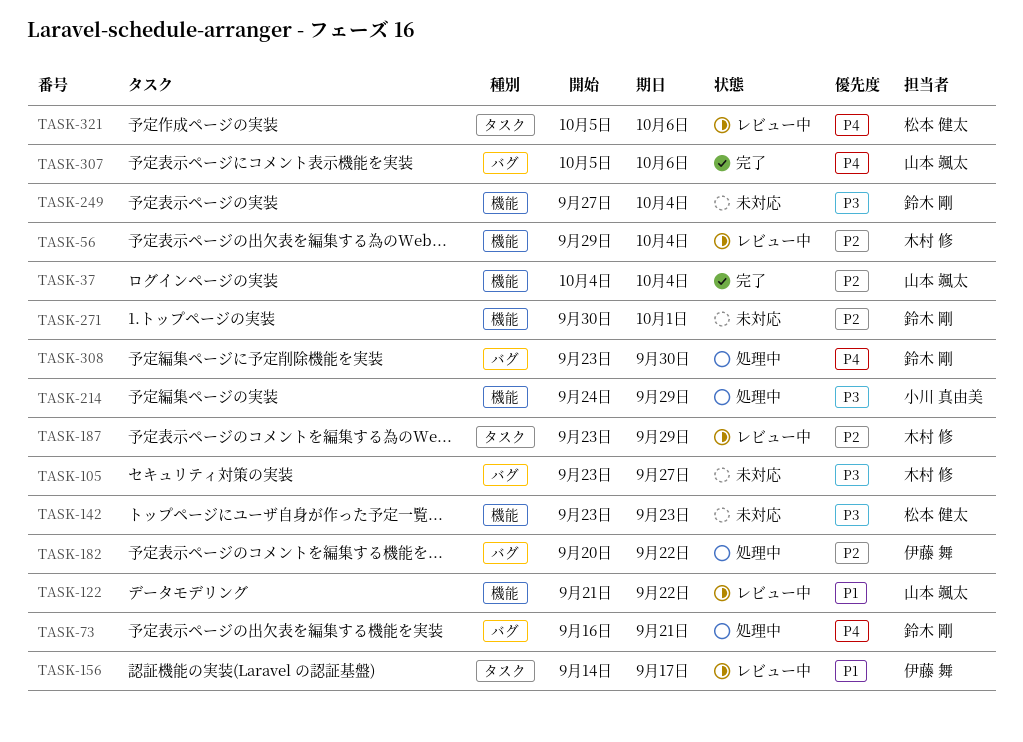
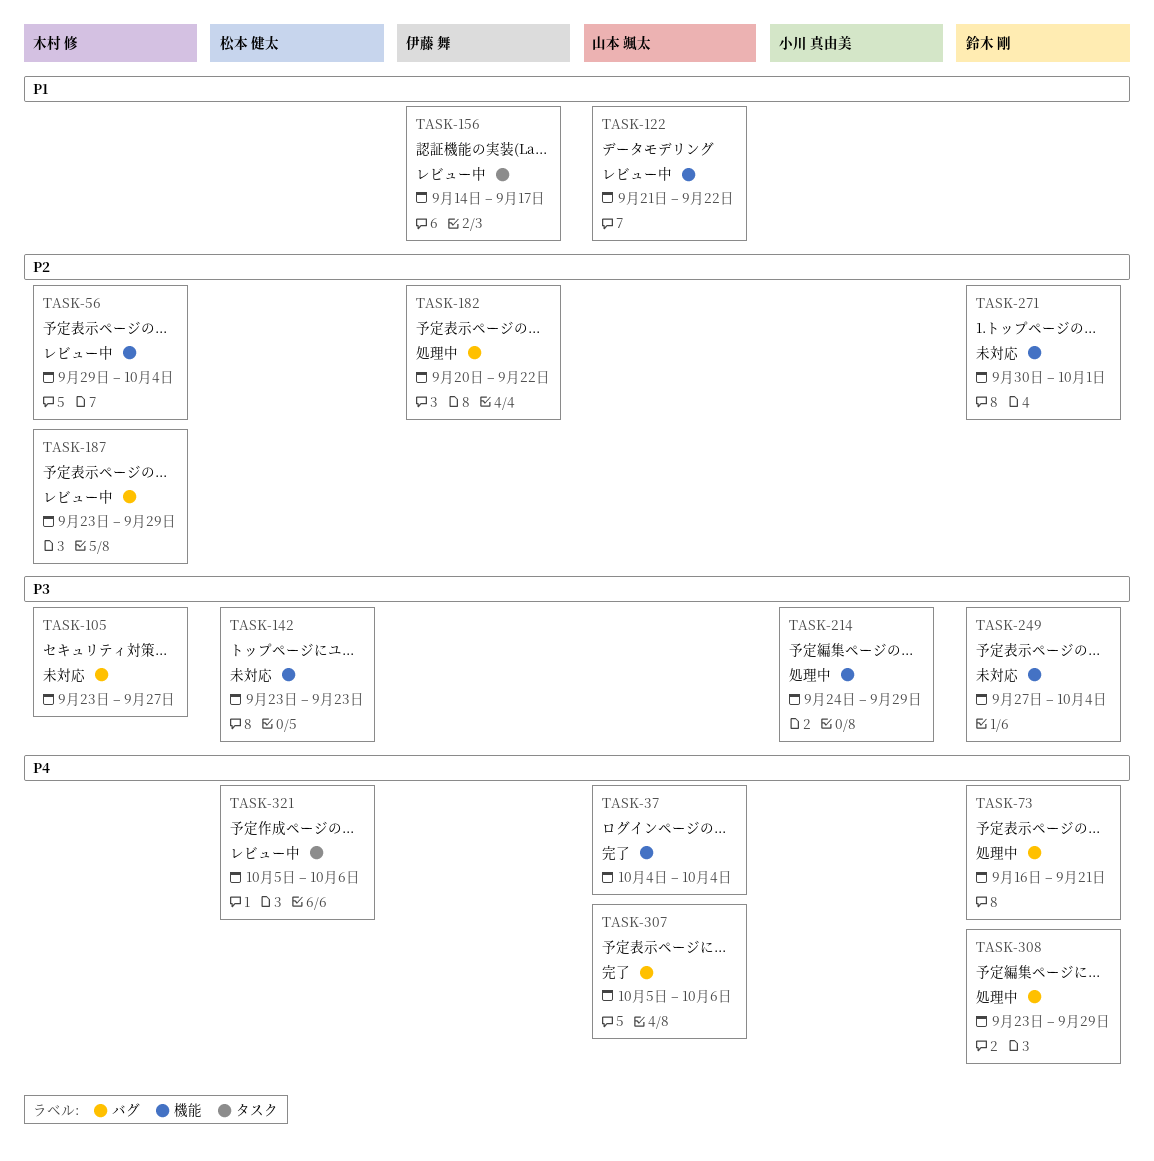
TASK-37, priority: P2 -> P4
TASK-187, label: タスク -> バグ
TASK-308, due: Sep 30 -> Sep 29

